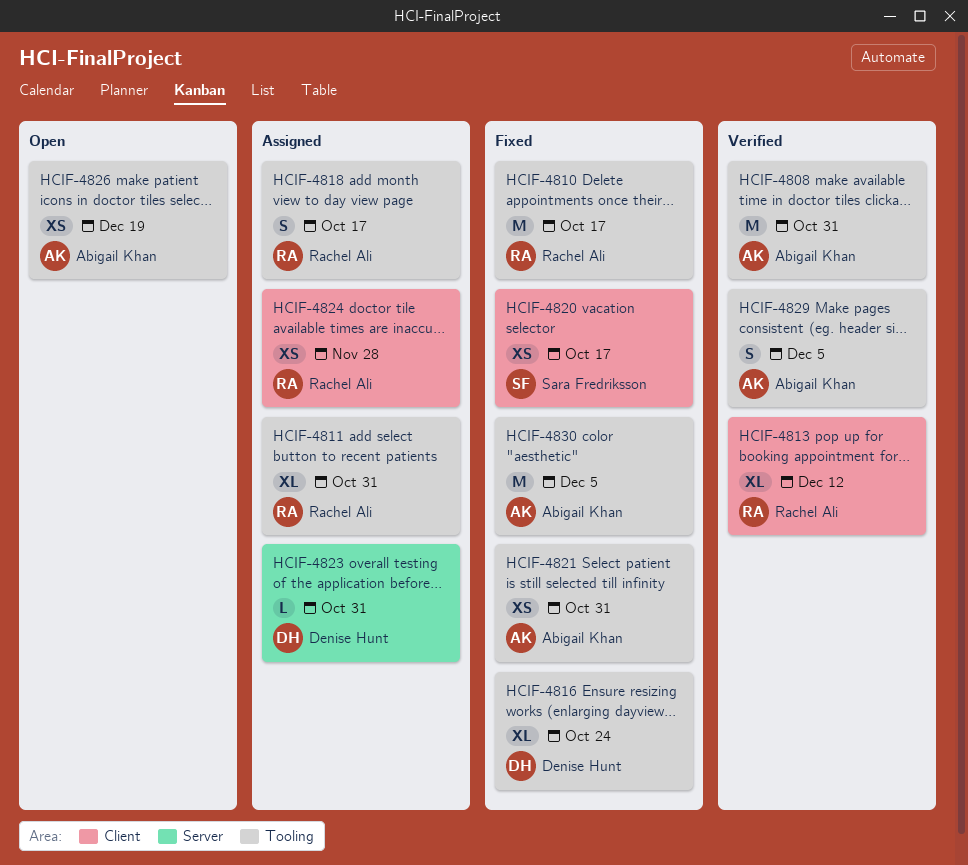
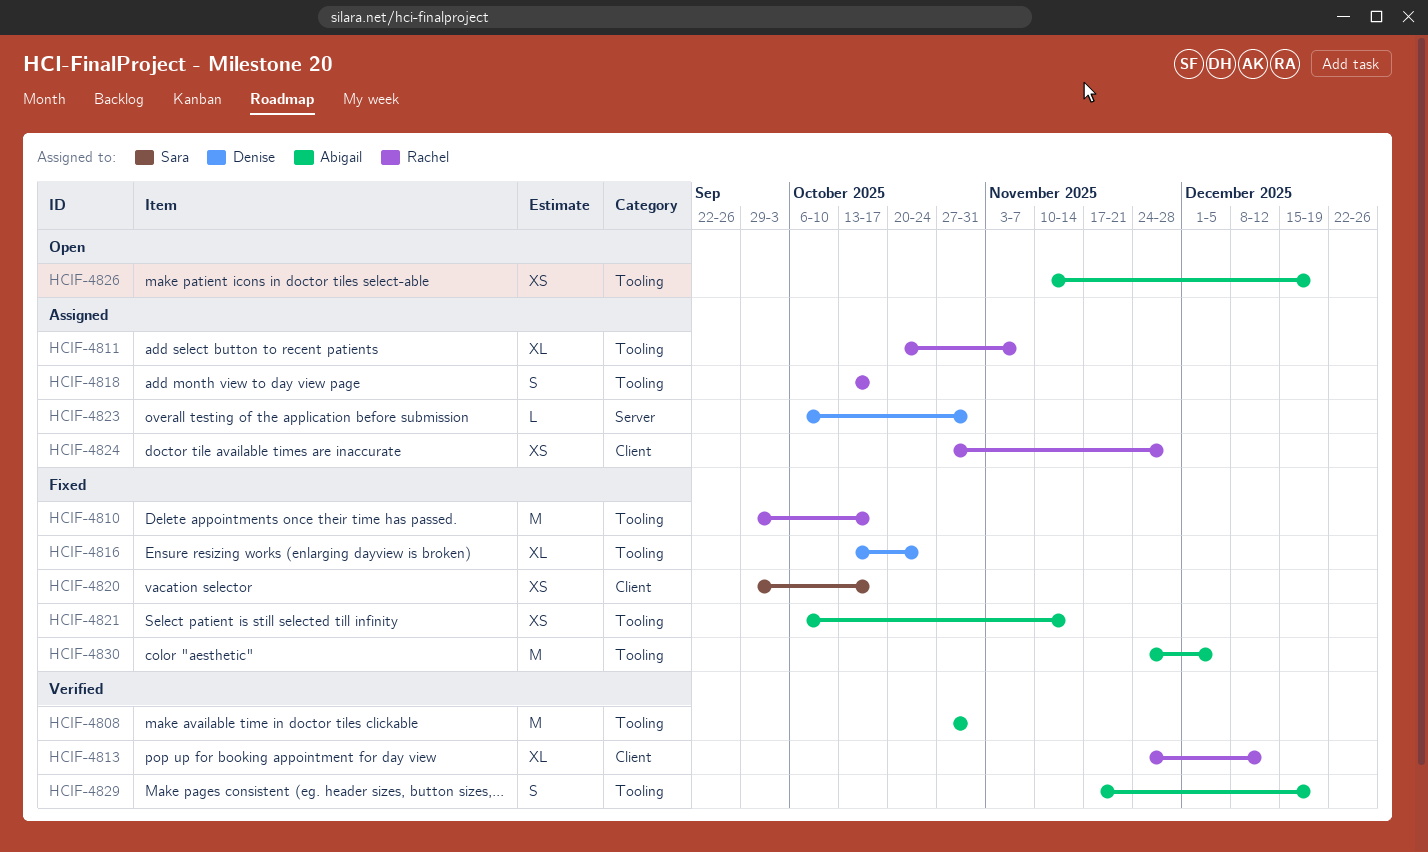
HCIF-4811, due: Oct 31 -> Nov 7
HCIF-4821, due: Oct 31 -> Nov 14
HCIF-4829, due: Dec 5 -> Dec 19

